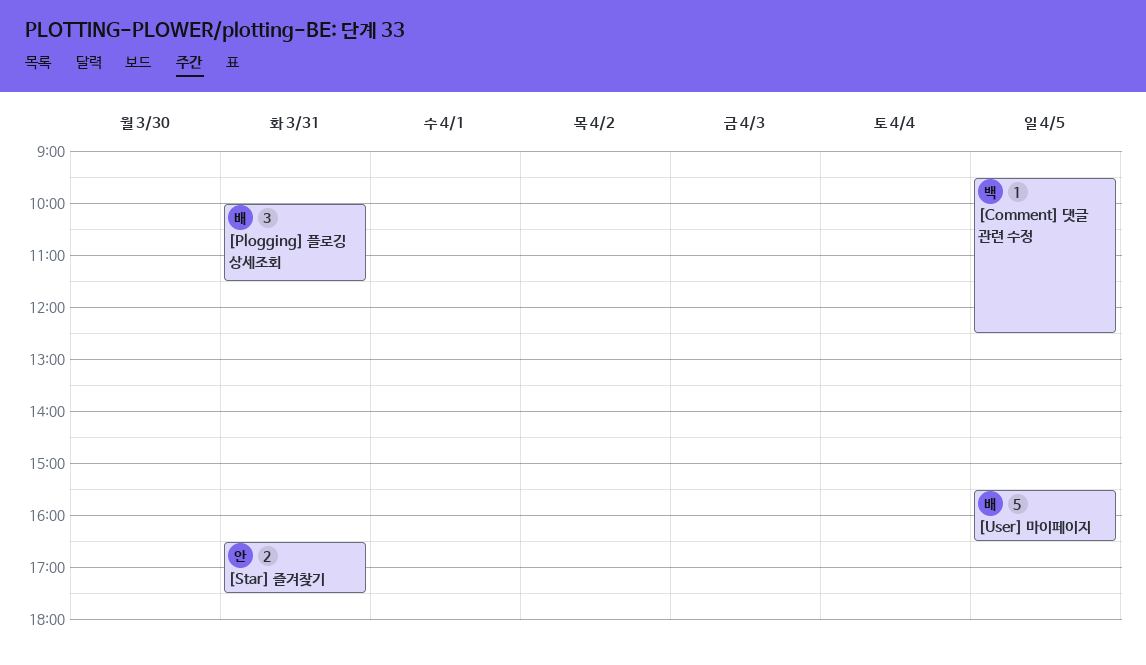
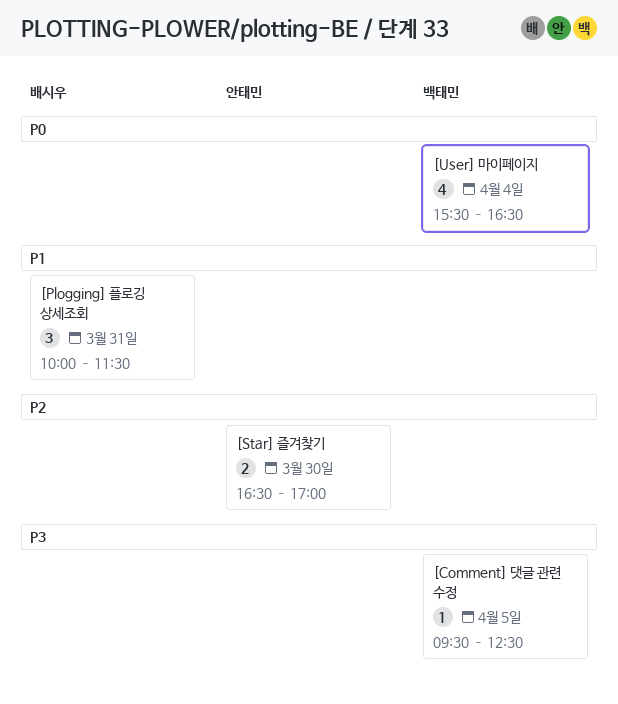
[Star] 즐겨찾기, day: Mar 31 -> Mar 30
[Star] 즐겨찾기, ends: 17:30 -> 17:00
[User] 마이페이지, owner: 배시우 -> 백태민
[User] 마이페이지, estimate: 5 -> 4
[User] 마이페이지, day: Apr 5 -> Apr 4

